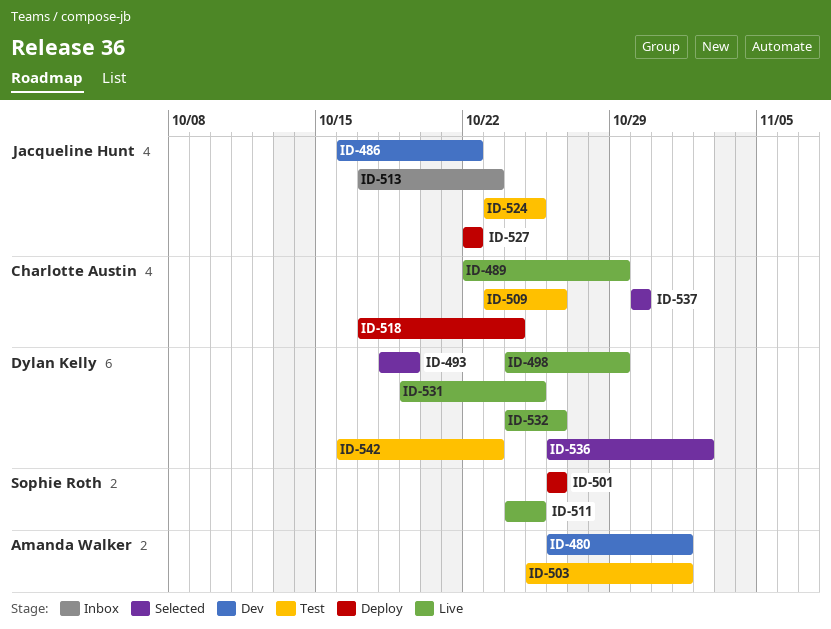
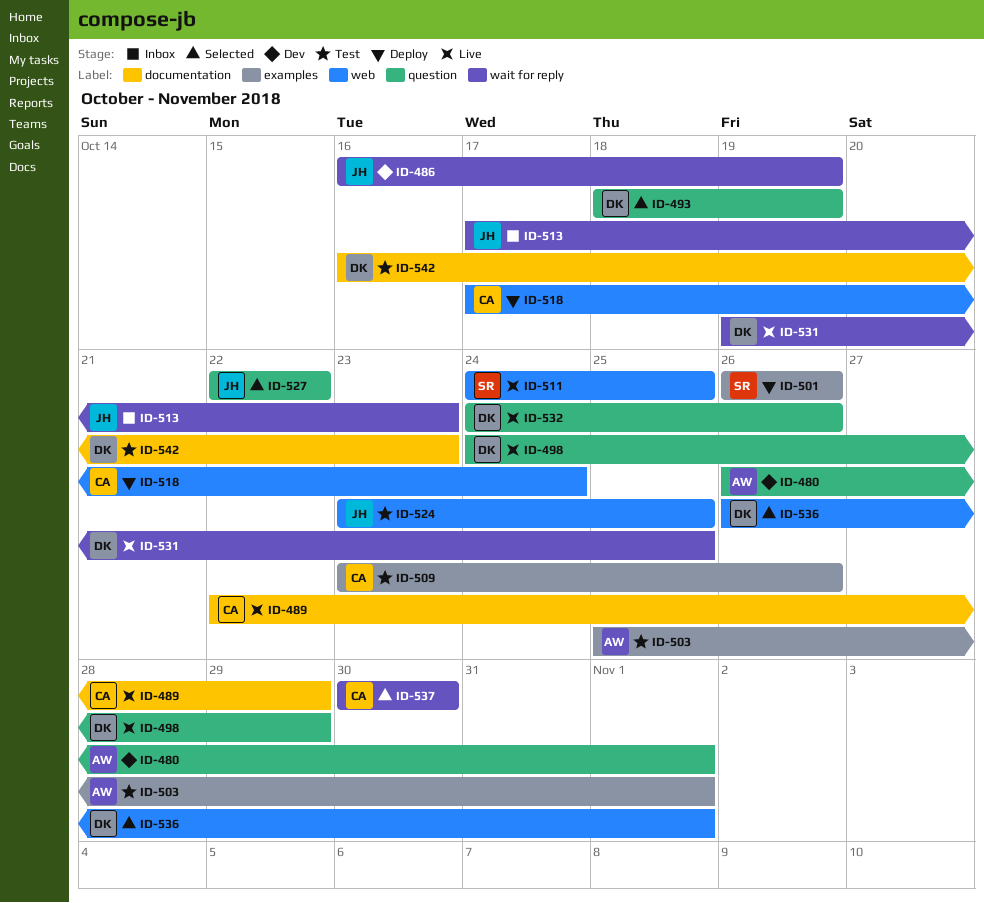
ID-486, due: Oct 22 -> Oct 19
ID-527, status: Deploy -> Selected
ID-536, due: Nov 2 -> Nov 1

